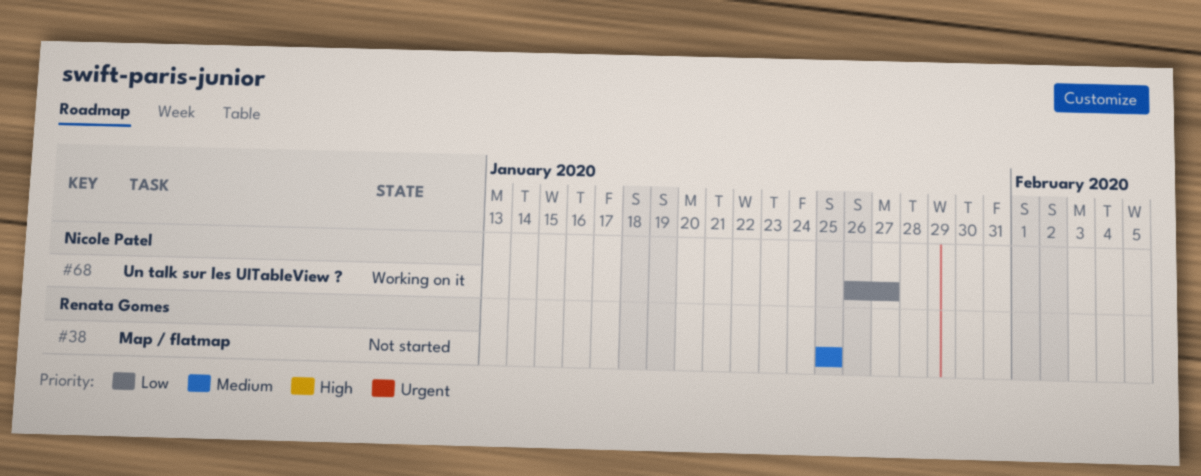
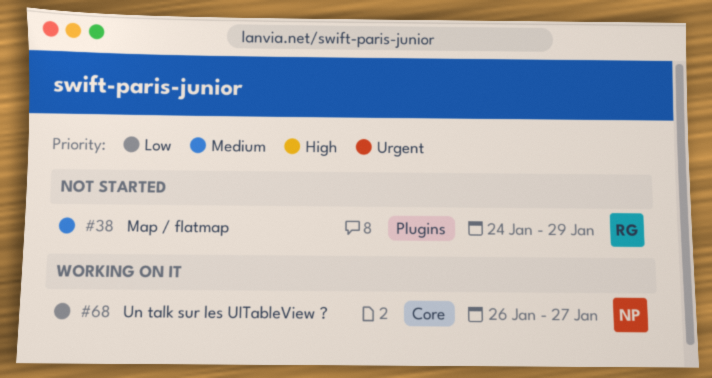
#38, start: Jan 25 -> Jan 24
#38, due: Jan 25 -> Jan 29

